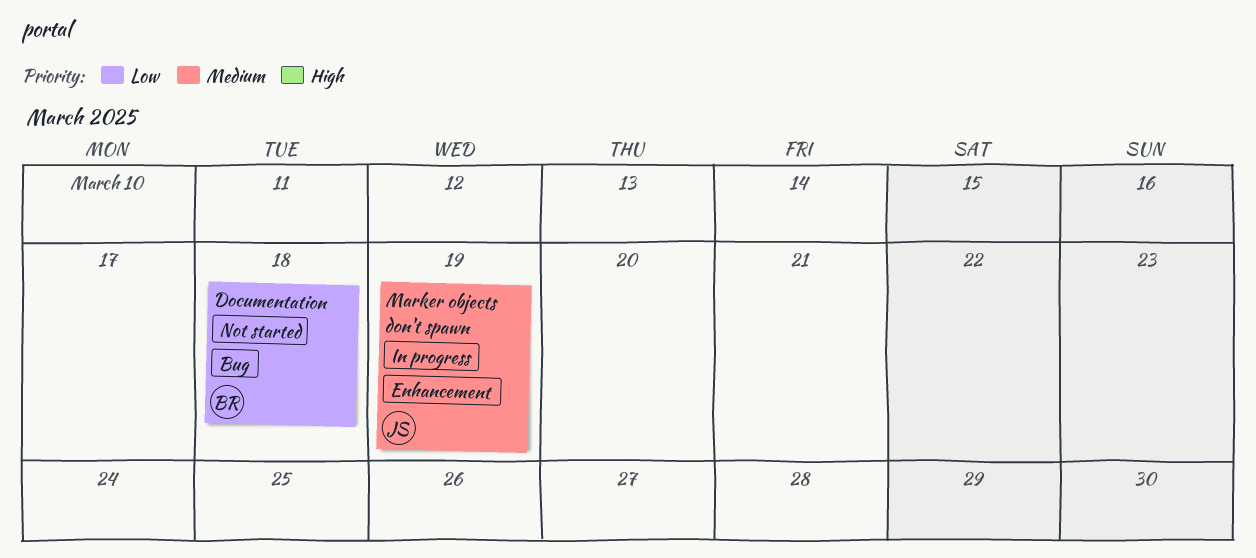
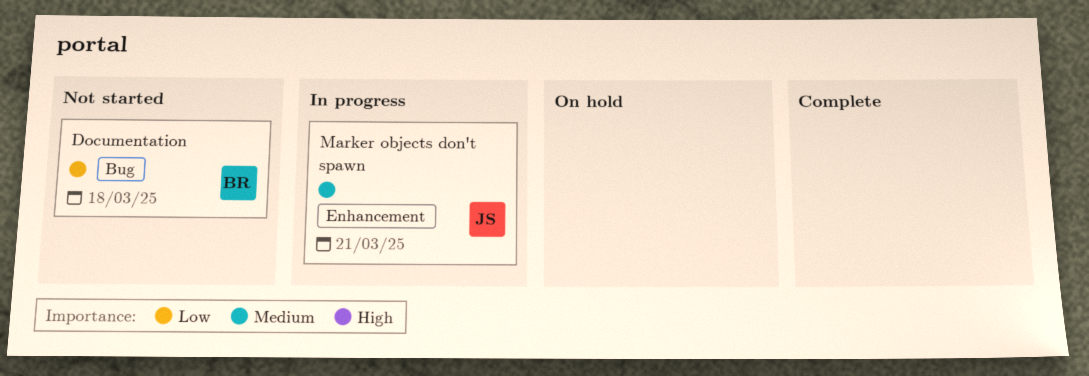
Marker objects don't spawn, due: Mar 19 -> Mar 21

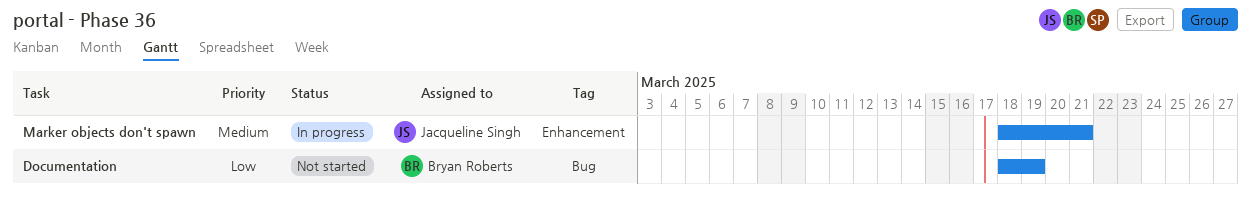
Documentation, due: Mar 18 -> Mar 19

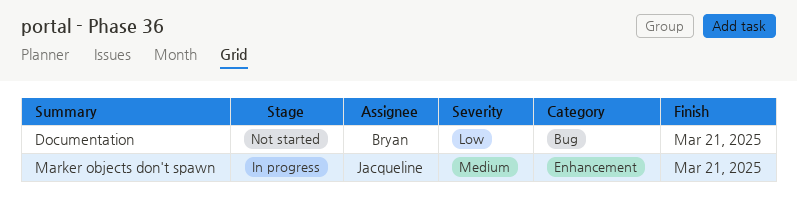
Documentation, due: Mar 19 -> Mar 21

